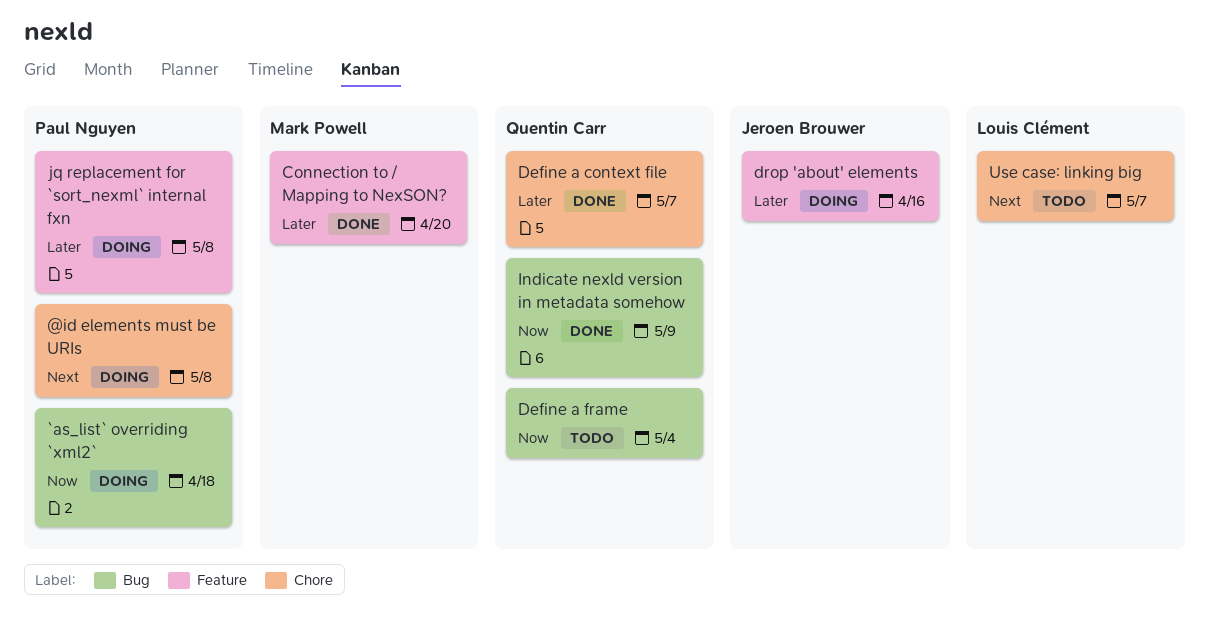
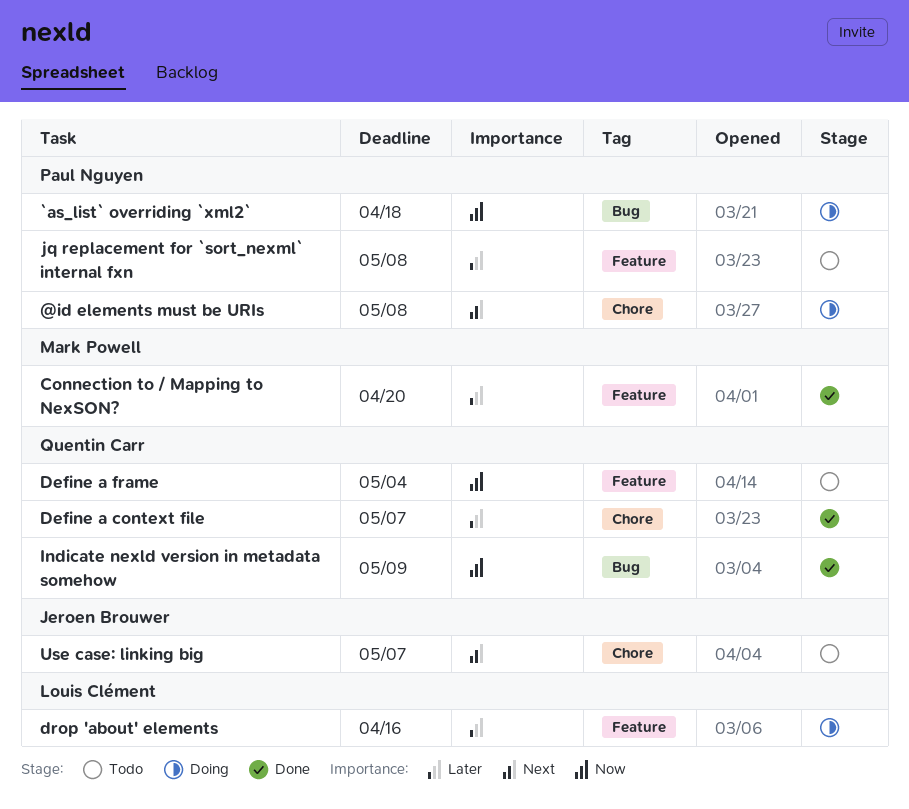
Define a frame, label: Bug -> Feature
drop 'about' elements, owner: Jeroen Brouwer -> Louis Clément
jq replacement for `sort_nexml` internal fxn, status: Doing -> Todo
Use case: linking big, owner: Louis Clément -> Jeroen Brouwer

